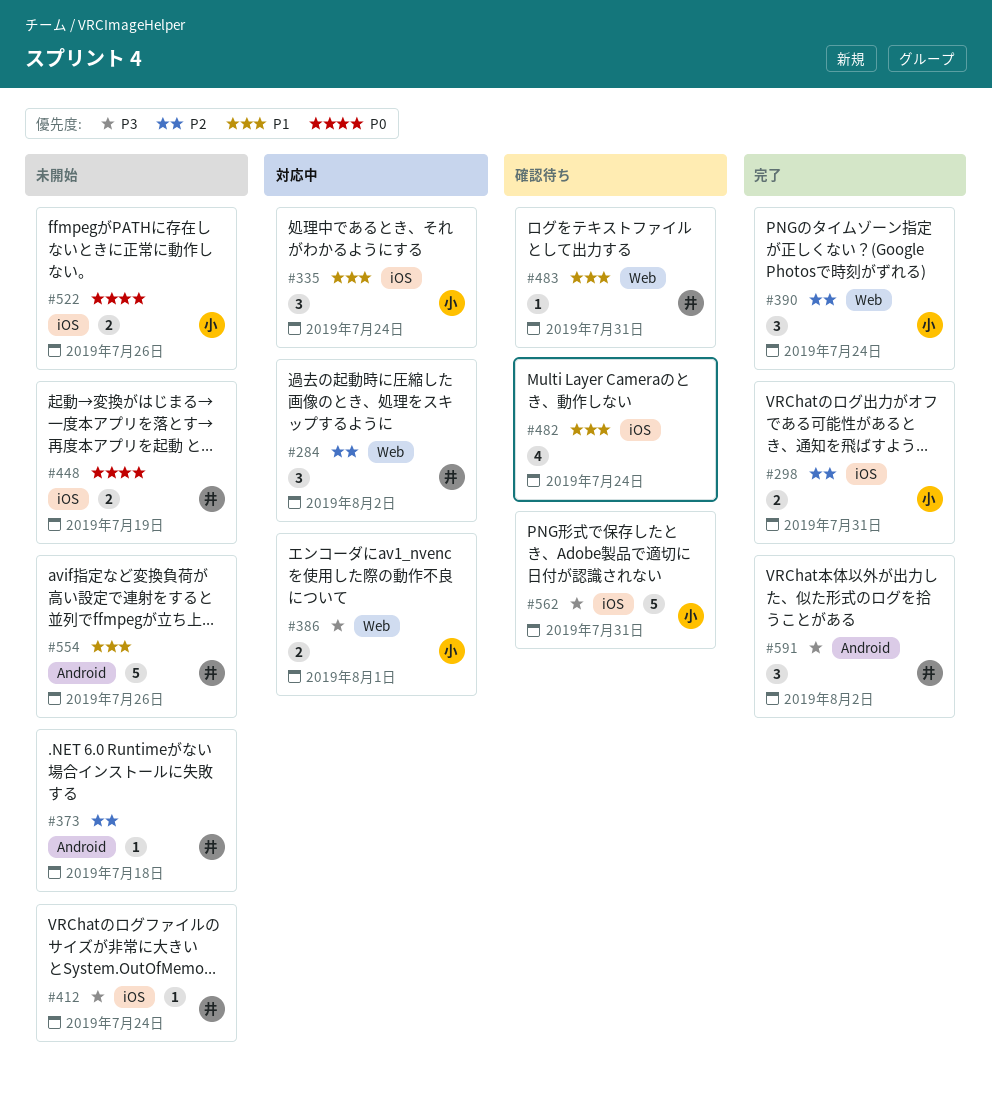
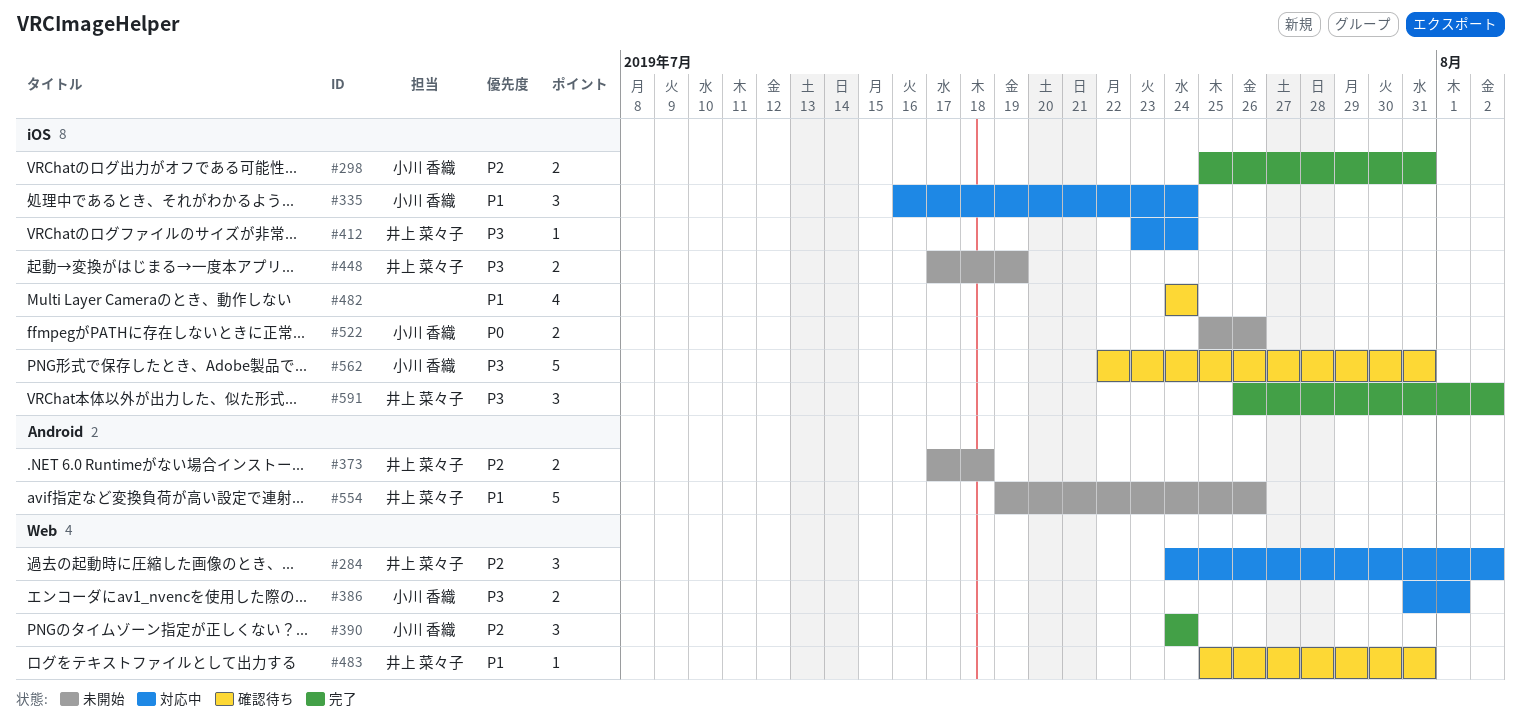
#373, estimate: 1 -> 2
#412, status: 未開始 -> 対応中
#448, priority: P0 -> P3
#591, label: Android -> iOS

